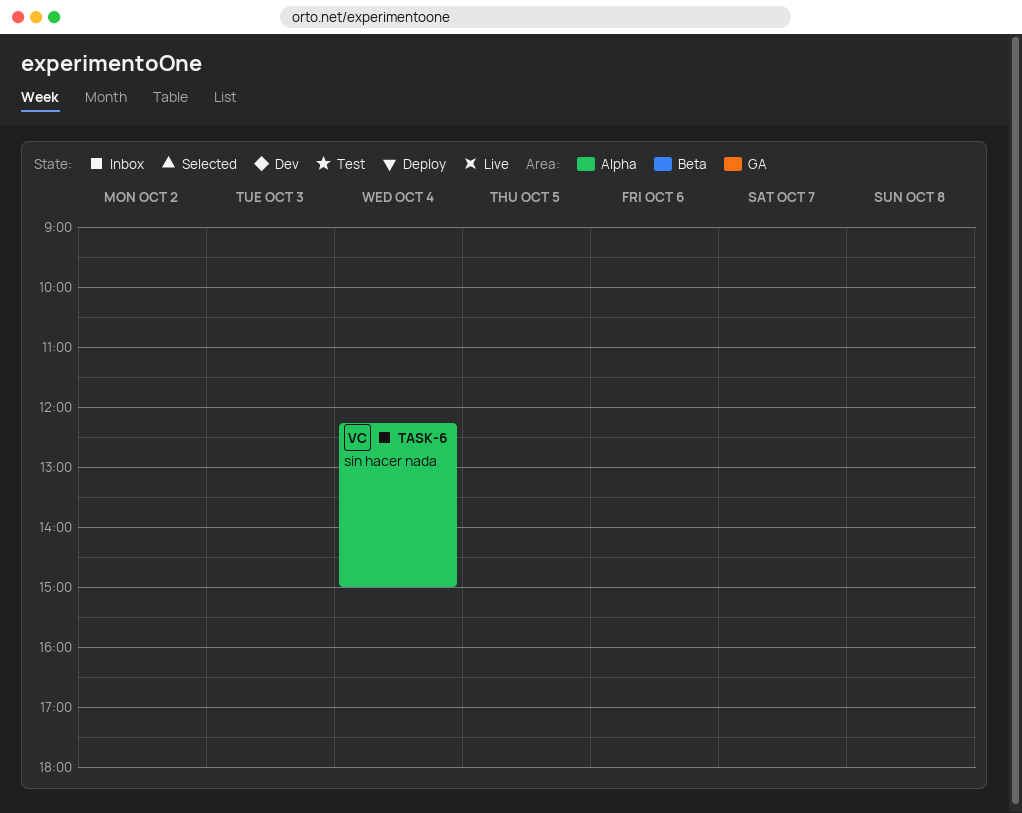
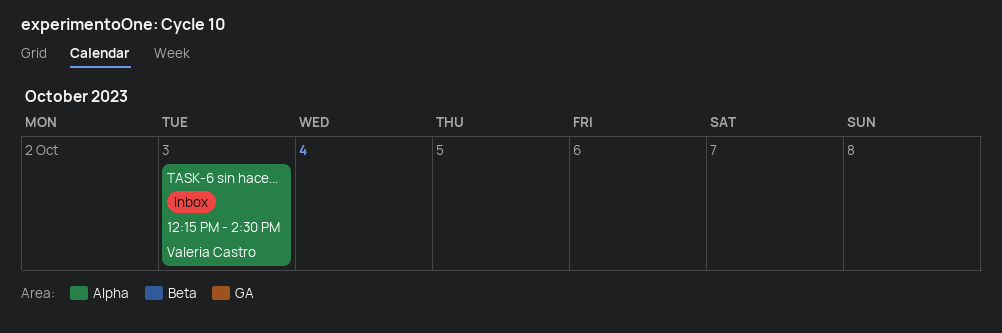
TASK-6, day: Oct 4 -> Oct 3
TASK-6, ends: 15:00 -> 14:30

